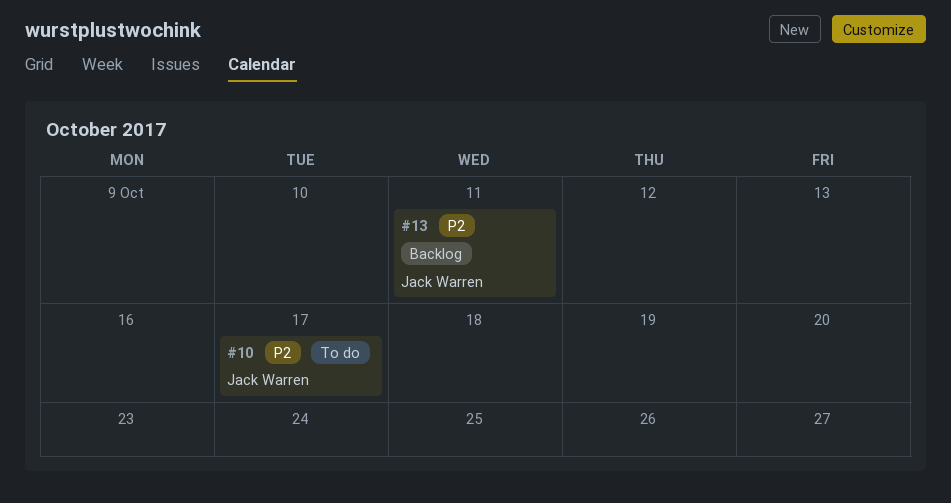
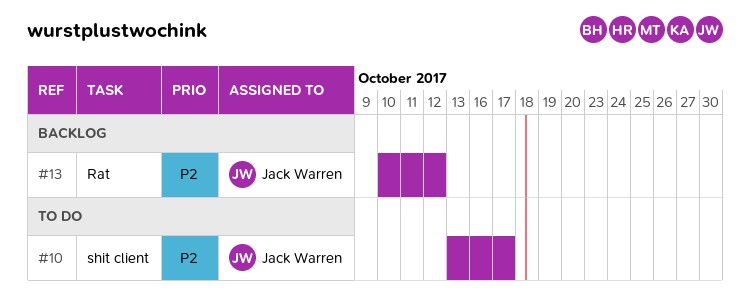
#13, due: Oct 11 -> Oct 12

